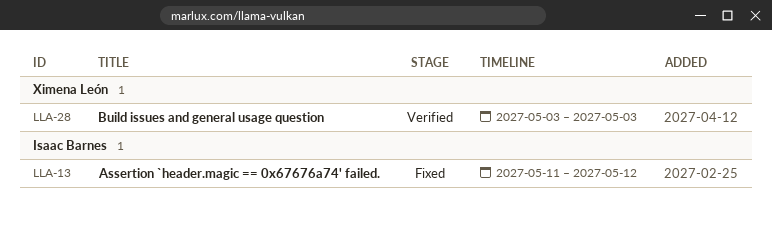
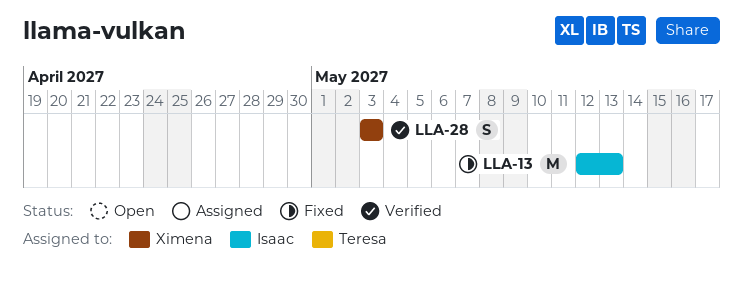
LLA-13, start: May 11 -> May 12
LLA-13, due: May 12 -> May 13

